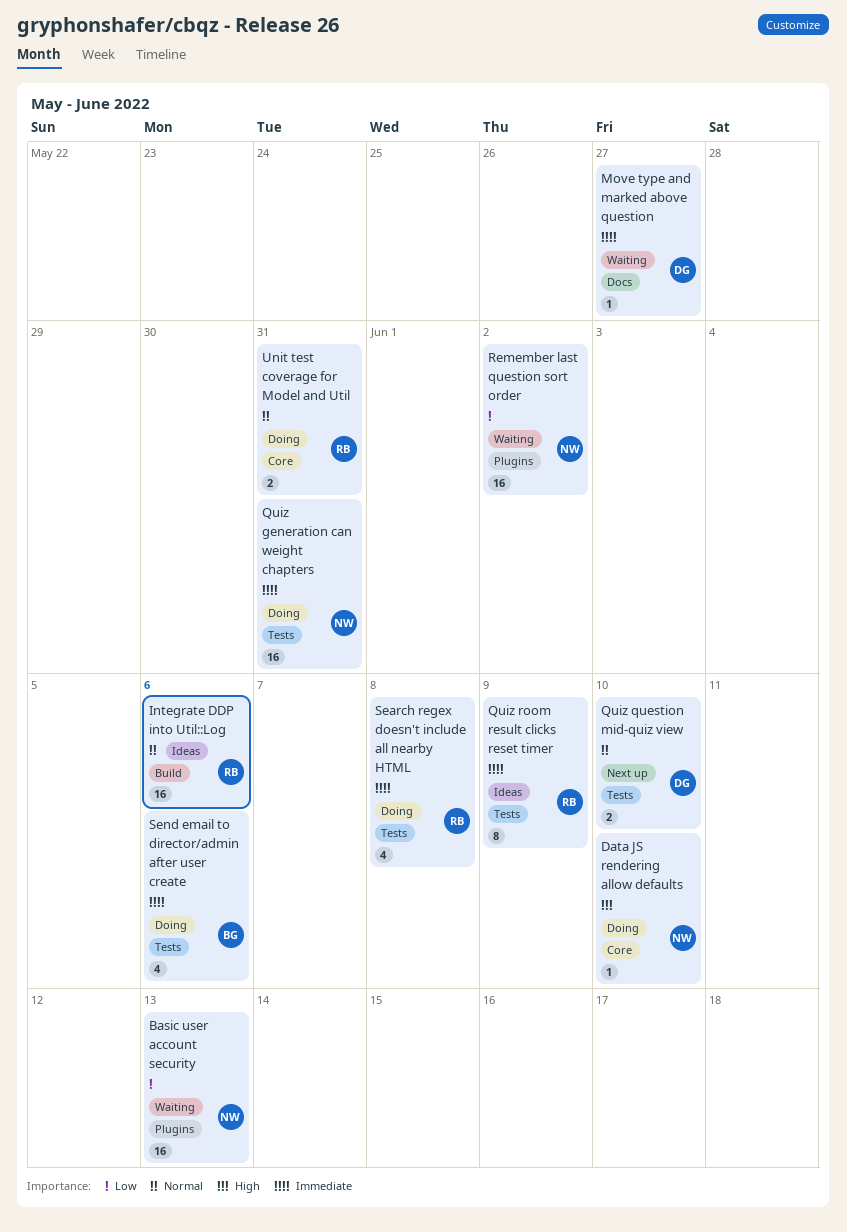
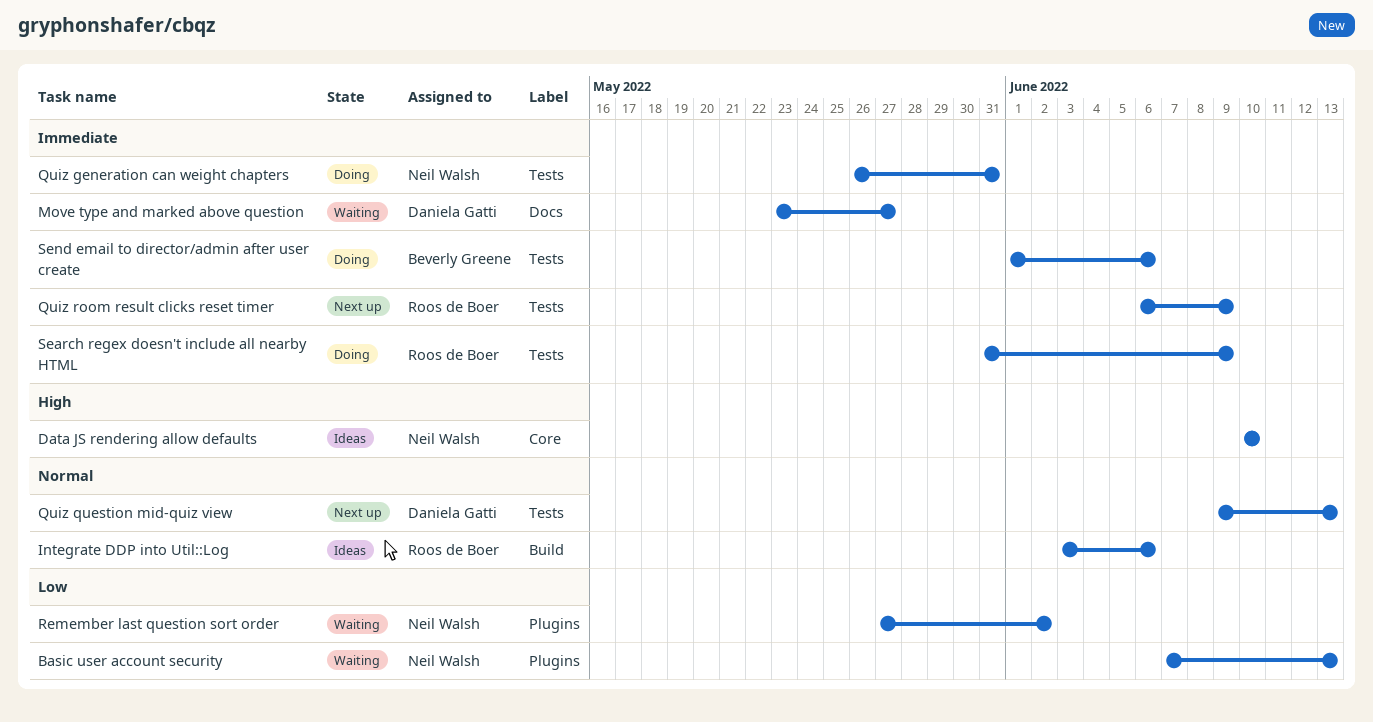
Data JS rendering allow defaults, status: Doing -> Ideas
Quiz question mid-quiz view, due: Jun 10 -> Jun 13
Quiz room result clicks reset timer, status: Ideas -> Next up
Search regex doesn't include all nearby HTML, due: Jun 8 -> Jun 9
Unit test coverage for Model and Util: present -> none

